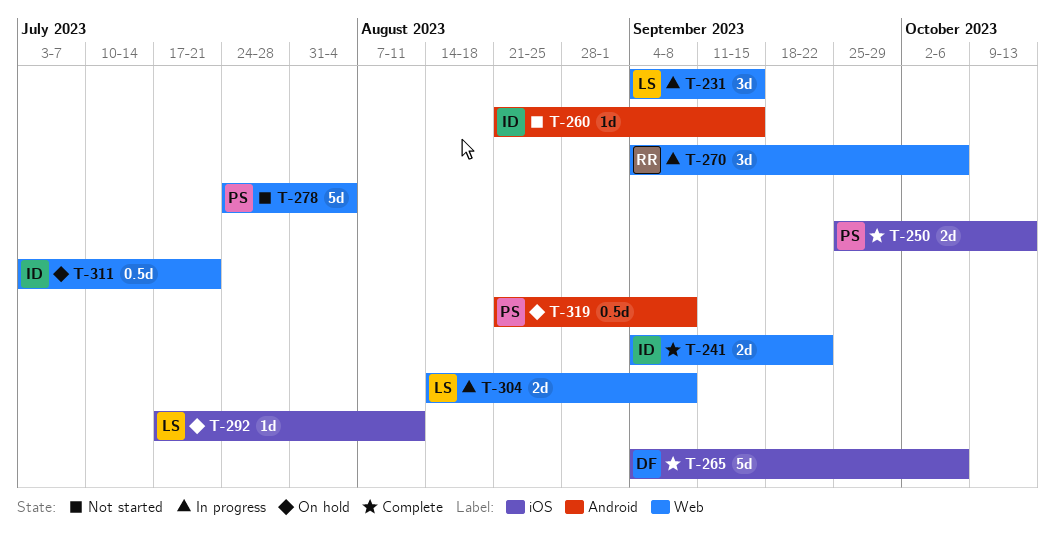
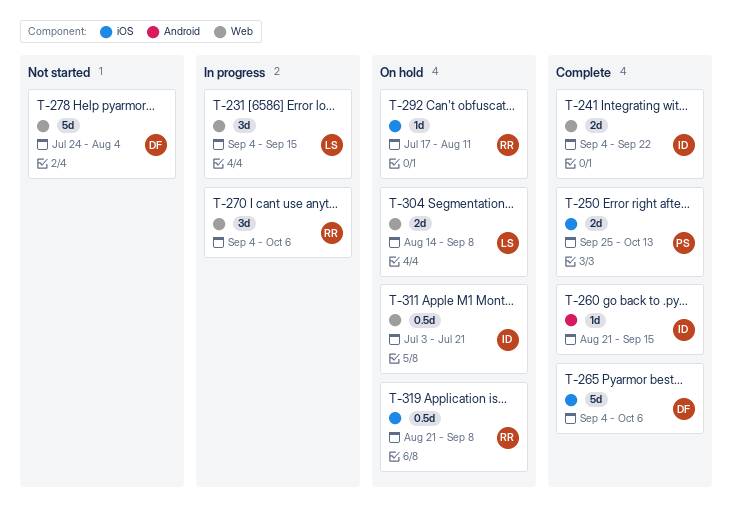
T-260, status: Not started -> Complete
T-278, owner: PS -> DF
T-292, owner: LS -> RR
T-304, status: In progress -> On hold
T-319, owner: PS -> RR
T-319, label: Android -> iOS

